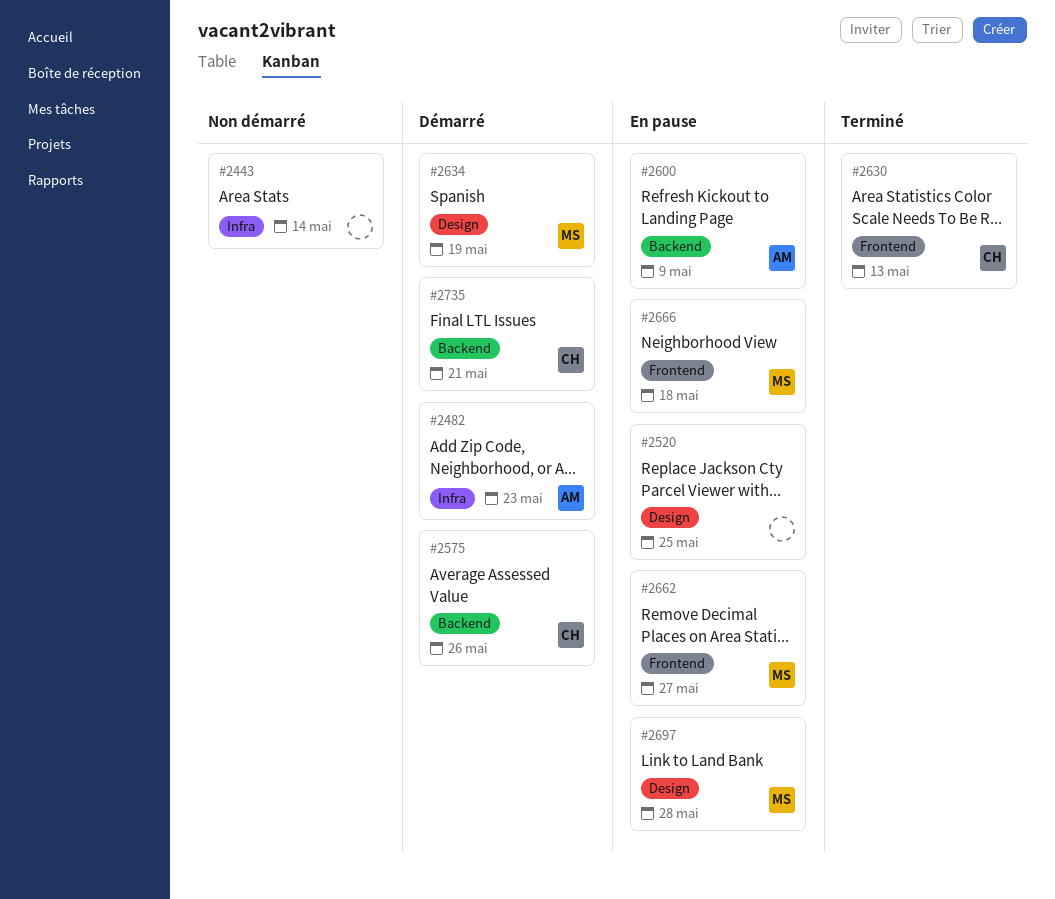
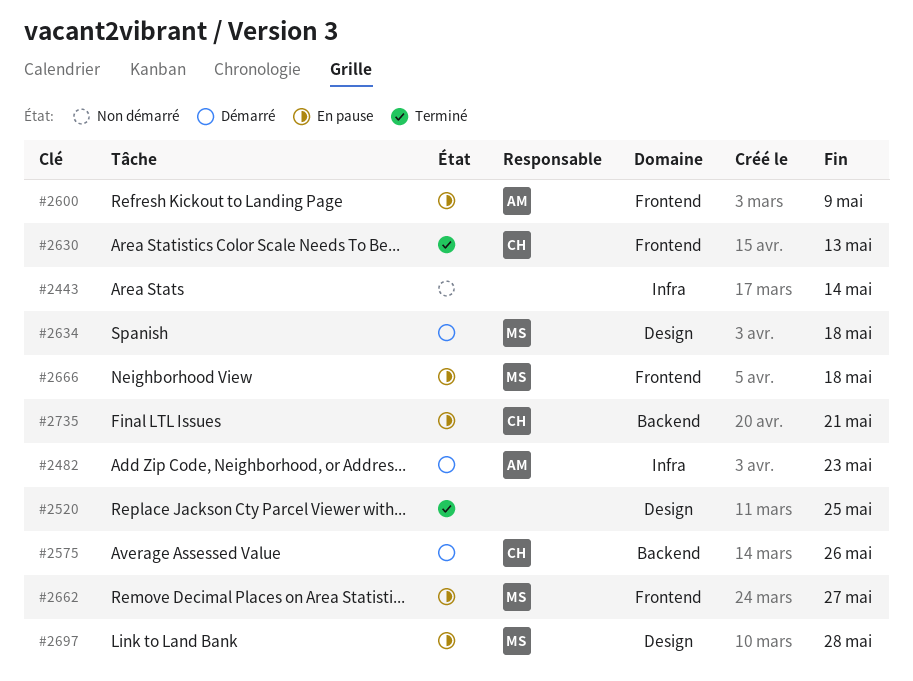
#2520, status: En pause -> Terminé
#2600, label: Backend -> Frontend
#2634, due: May 19 -> May 18
#2735, status: Démarré -> En pause

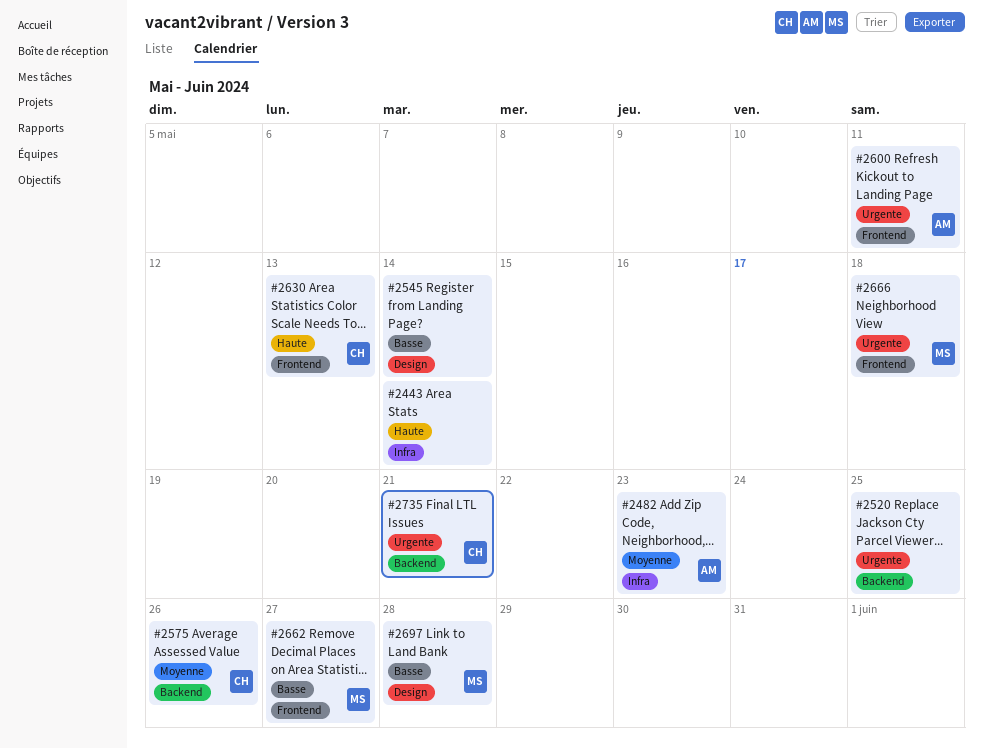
#2520, label: Design -> Backend
#2545: none -> present
#2600, due: May 9 -> May 11
#2634: present -> none

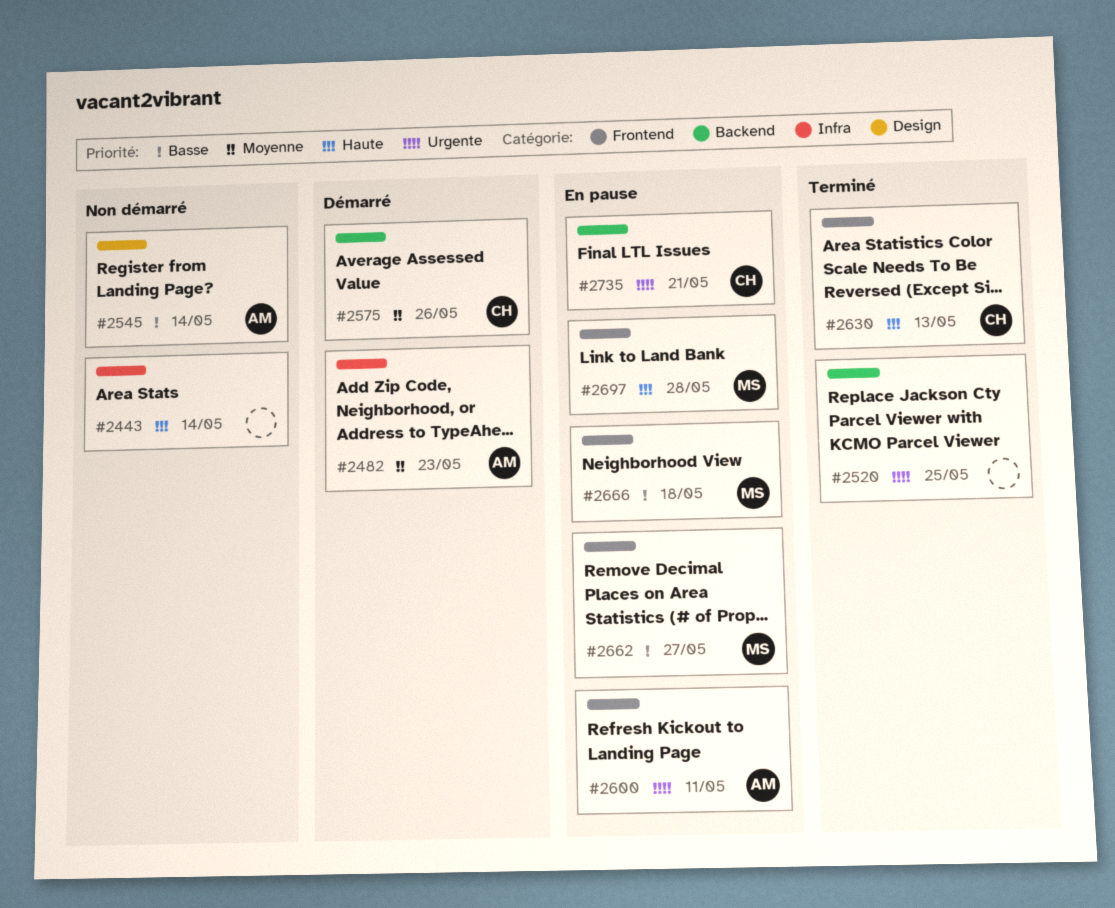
#2545, owner: none -> AM
#2666, priority: Urgente -> Basse
#2697, priority: Basse -> Haute
#2697, label: Design -> Frontend

